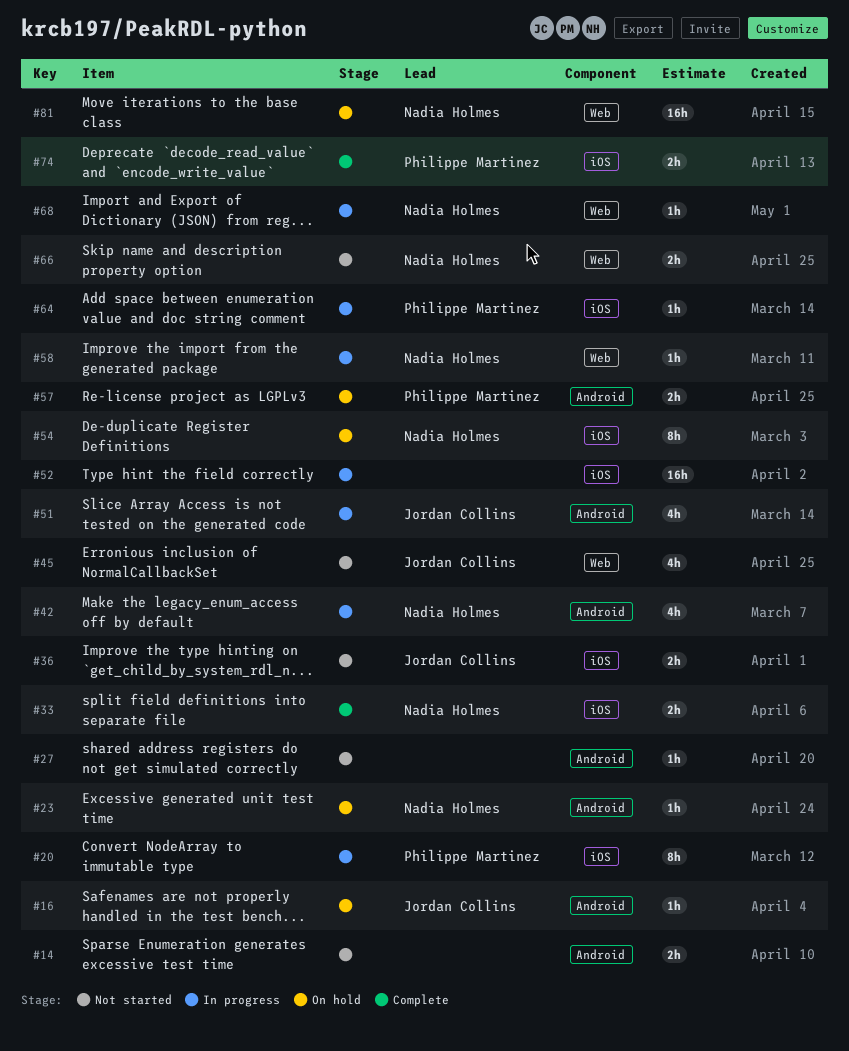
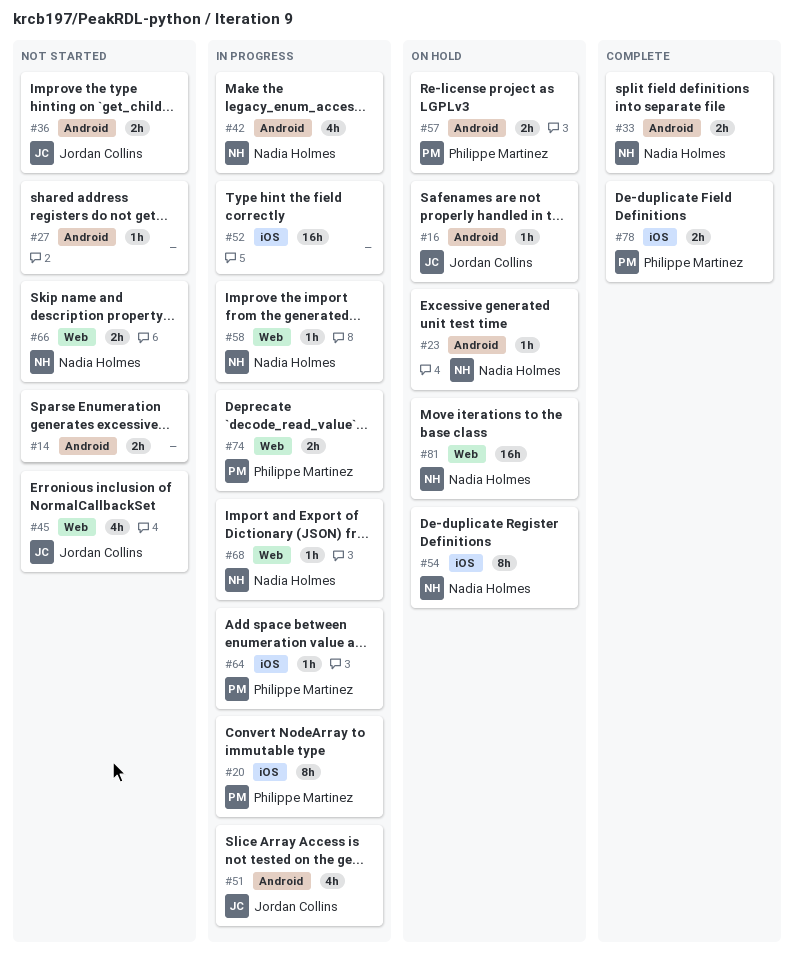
#33, label: iOS -> Android
#36, label: iOS -> Android
#74, status: Complete -> In progress
#74, label: iOS -> Web
#78: none -> present

